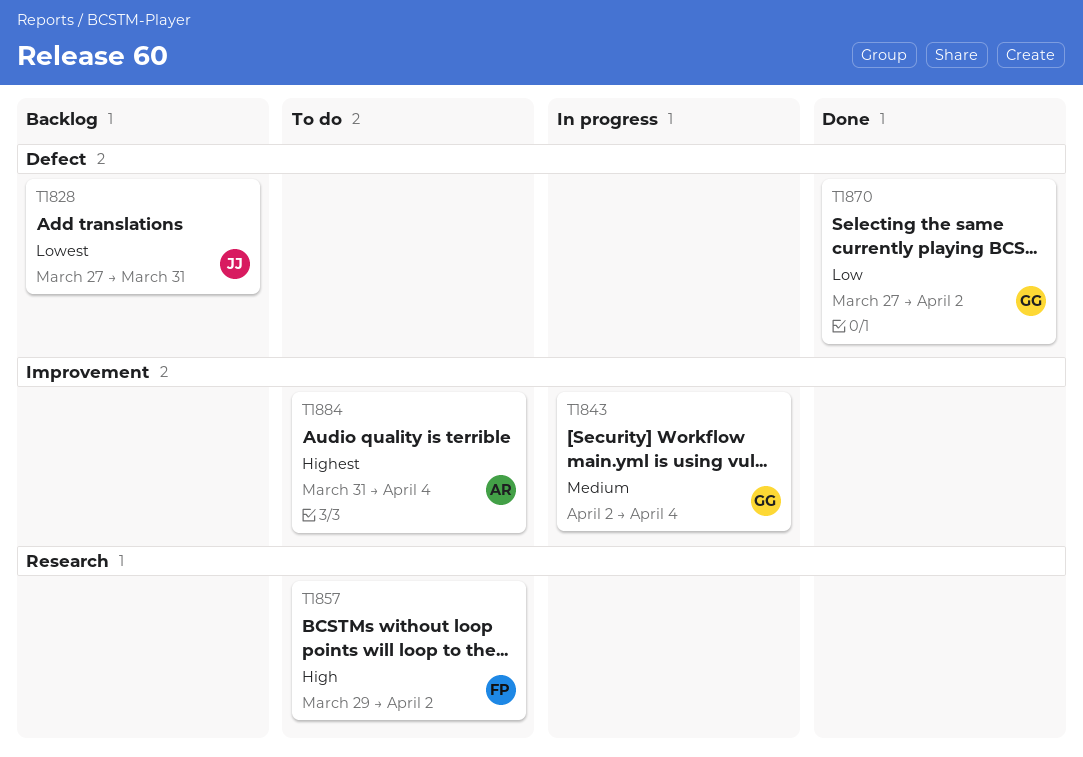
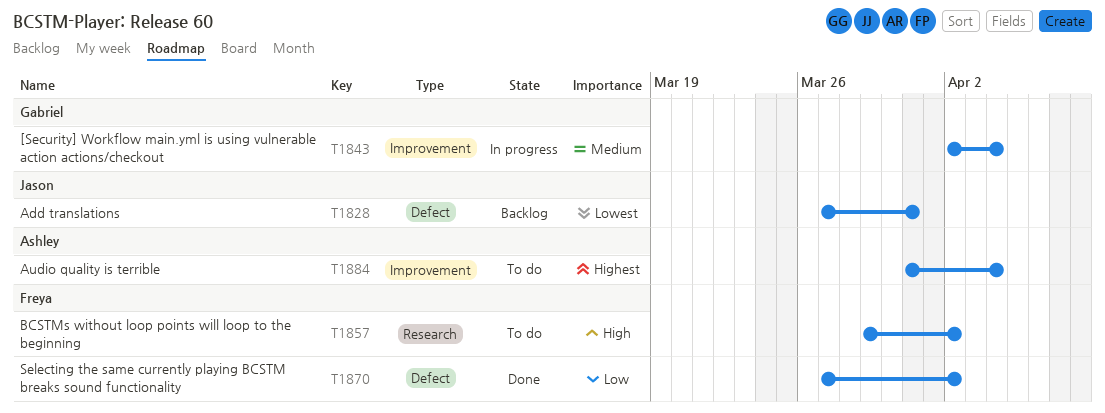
T1870, owner: Gabriel -> Freya

